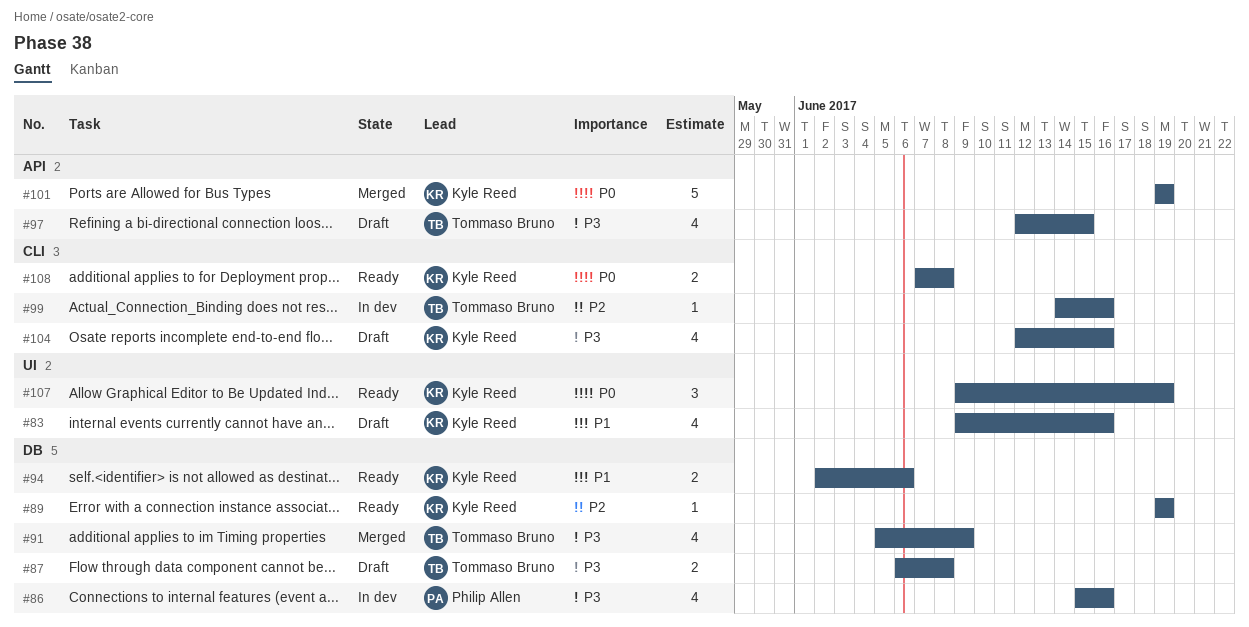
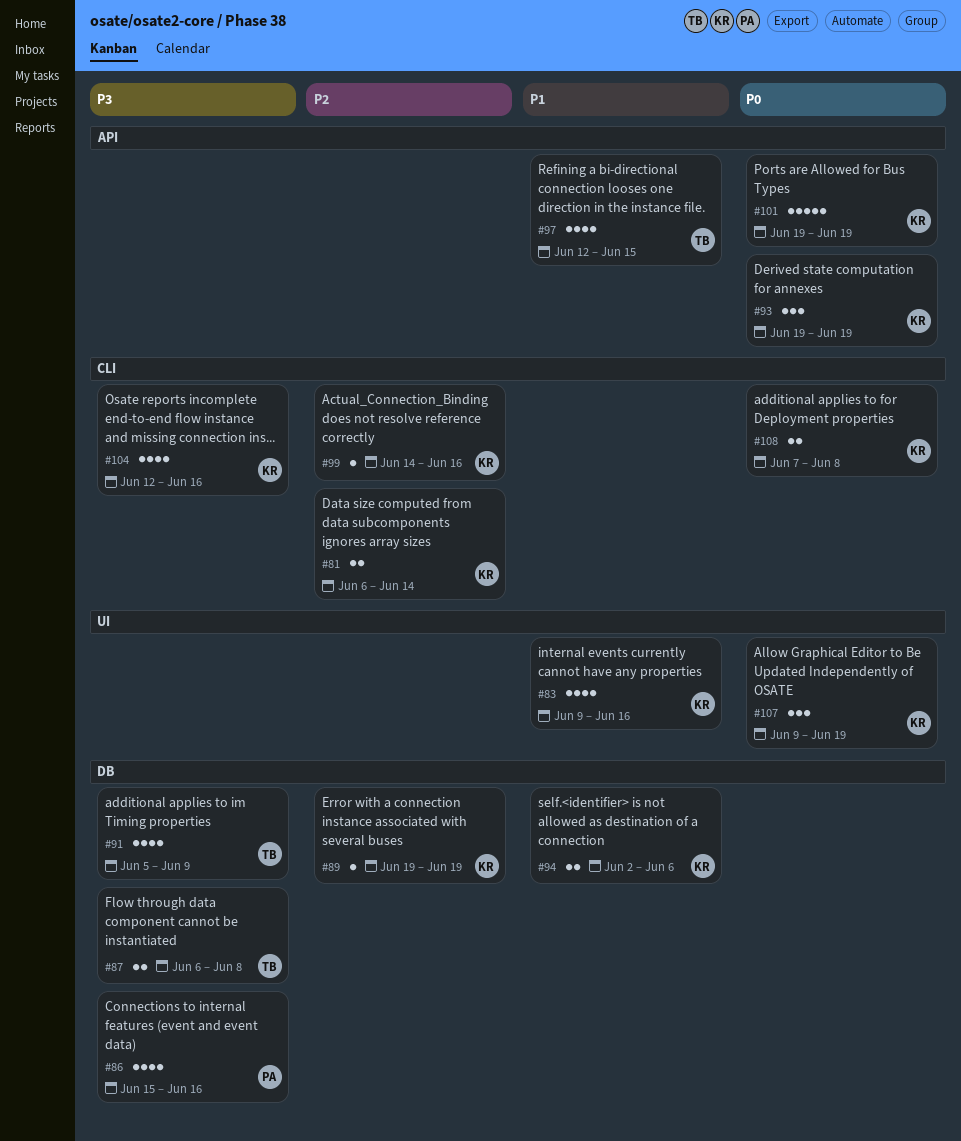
#81: none -> present
#93: none -> present
#97, priority: P3 -> P1
#99, owner: Tommaso Bruno -> Kyle Reed

